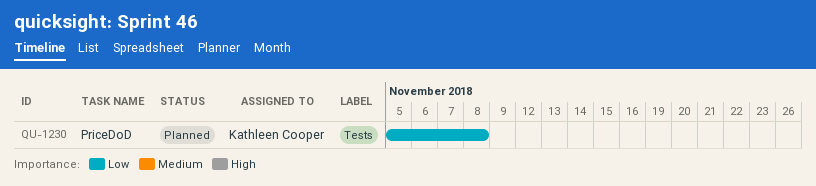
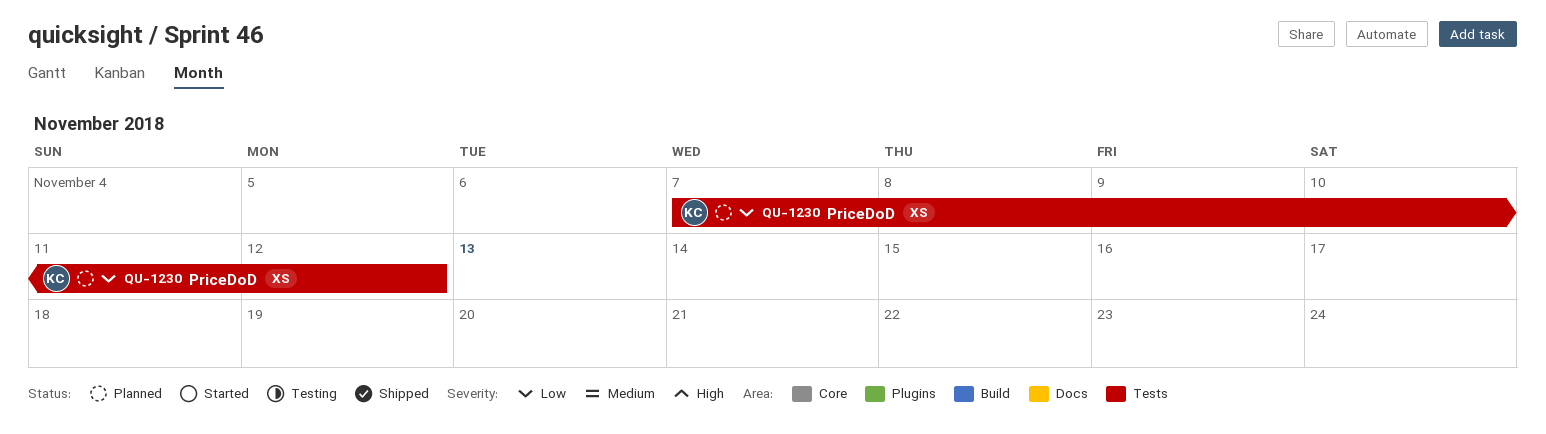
QU-1230, start: Nov 5 -> Nov 7
QU-1230, due: Nov 8 -> Nov 12

